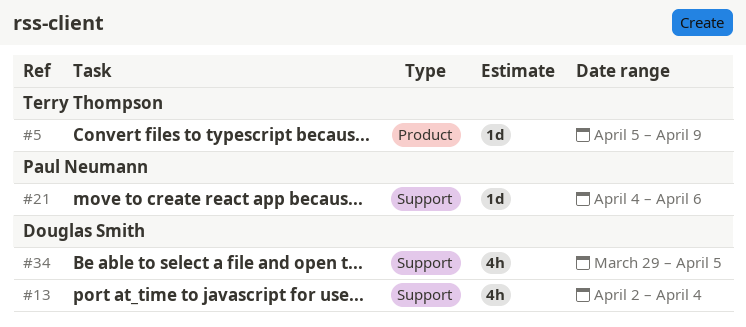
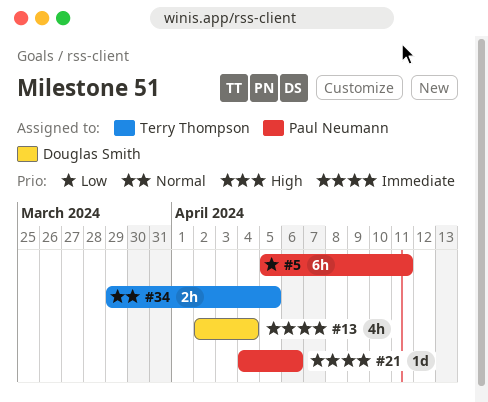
#5, owner: Terry Thompson -> Paul Neumann
#5, estimate: 1d -> 6h
#5, due: Apr 9 -> Apr 11
#34, owner: Douglas Smith -> Terry Thompson
#34, estimate: 4h -> 2h

